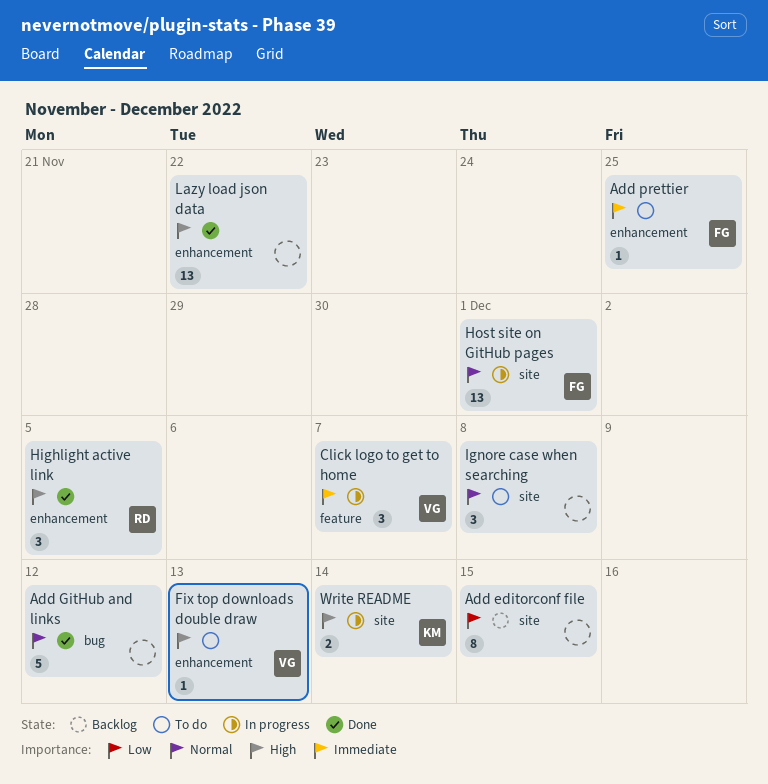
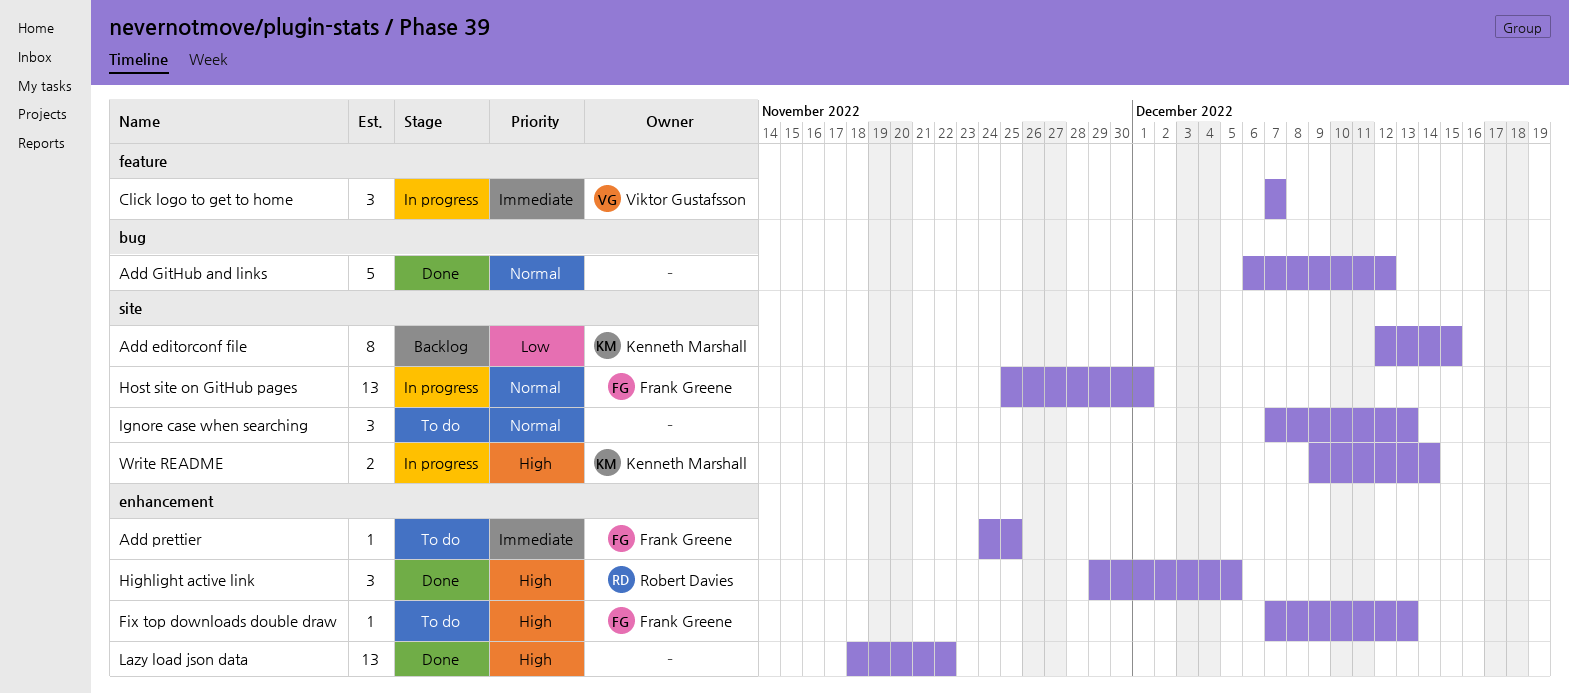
Add editorconf file, owner: none -> Kenneth Marshall
Fix top downloads double draw, owner: Viktor Gustafsson -> Frank Greene
Ignore case when searching, due: Dec 8 -> Dec 13

